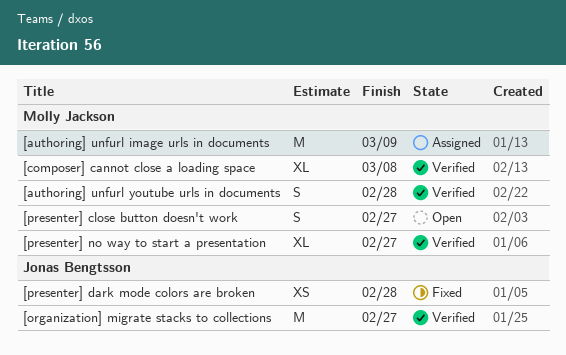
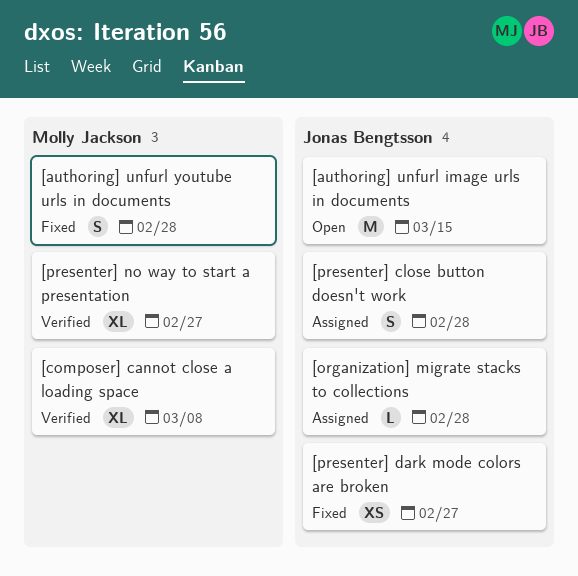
[authoring] unfurl image urls in documents, status: Assigned -> Open
[authoring] unfurl image urls in documents, owner: Molly Jackson -> Jonas Bengtsson
[authoring] unfurl image urls in documents, due: Mar 9 -> Mar 15
[authoring] unfurl youtube urls in documents, status: Verified -> Fixed
[organization] migrate stacks to collections, status: Verified -> Assigned
[organization] migrate stacks to collections, estimate: M -> L
[organization] migrate stacks to collections, due: Feb 27 -> Feb 28
[presenter] close button doesn't work, status: Open -> Assigned
[presenter] close button doesn't work, owner: Molly Jackson -> Jonas Bengtsson
[presenter] close button doesn't work, due: Feb 27 -> Feb 28
[presenter] dark mode colors are broken, due: Feb 28 -> Feb 27

